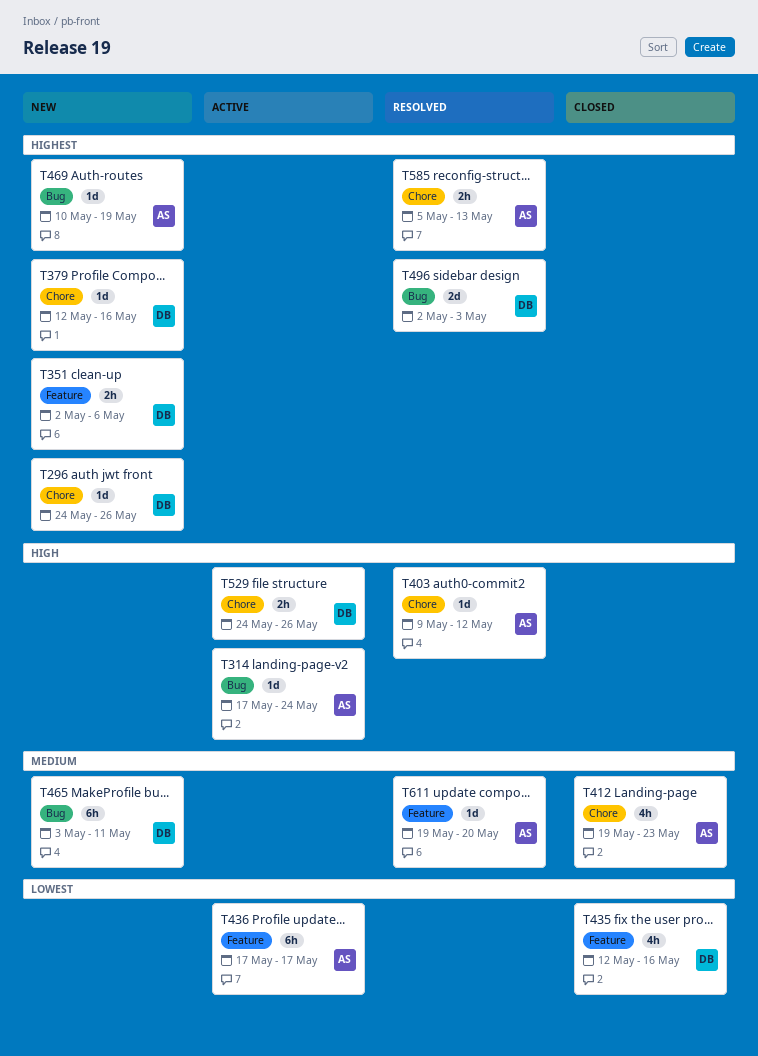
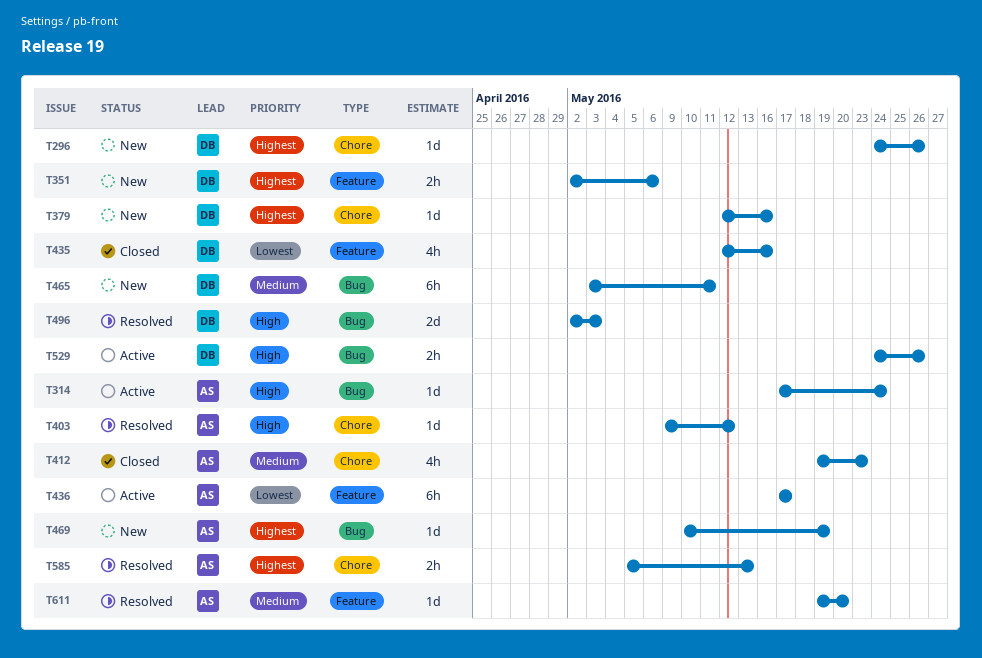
T496, priority: Highest -> High
T529, label: Chore -> Bug

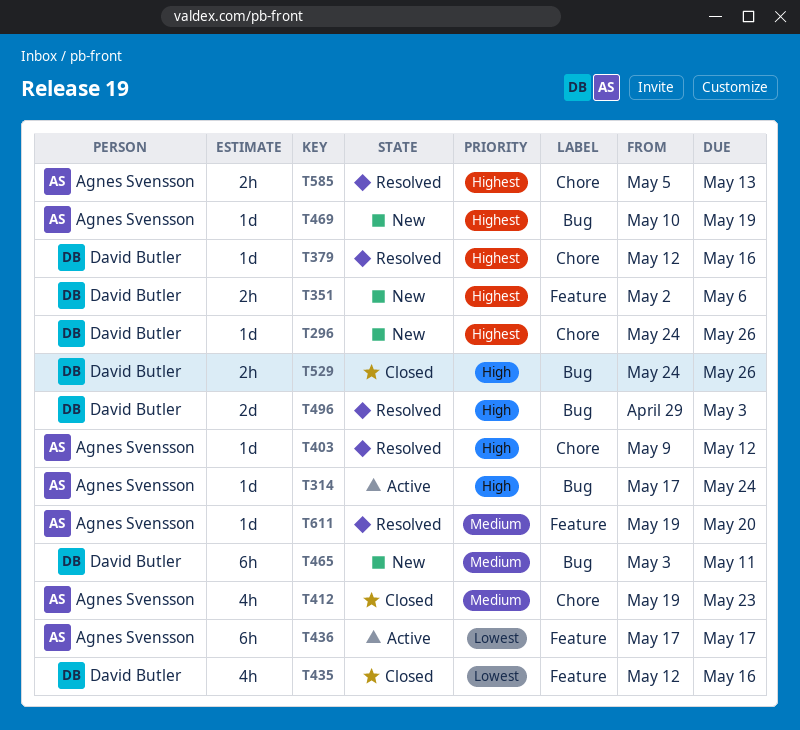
T379, status: New -> Resolved
T496, start: May 2 -> Apr 29
T529, status: Active -> Closed

